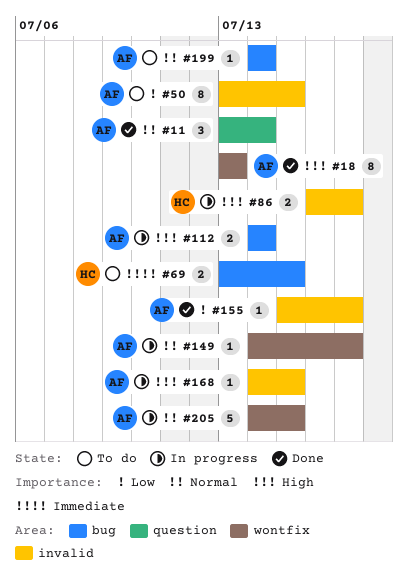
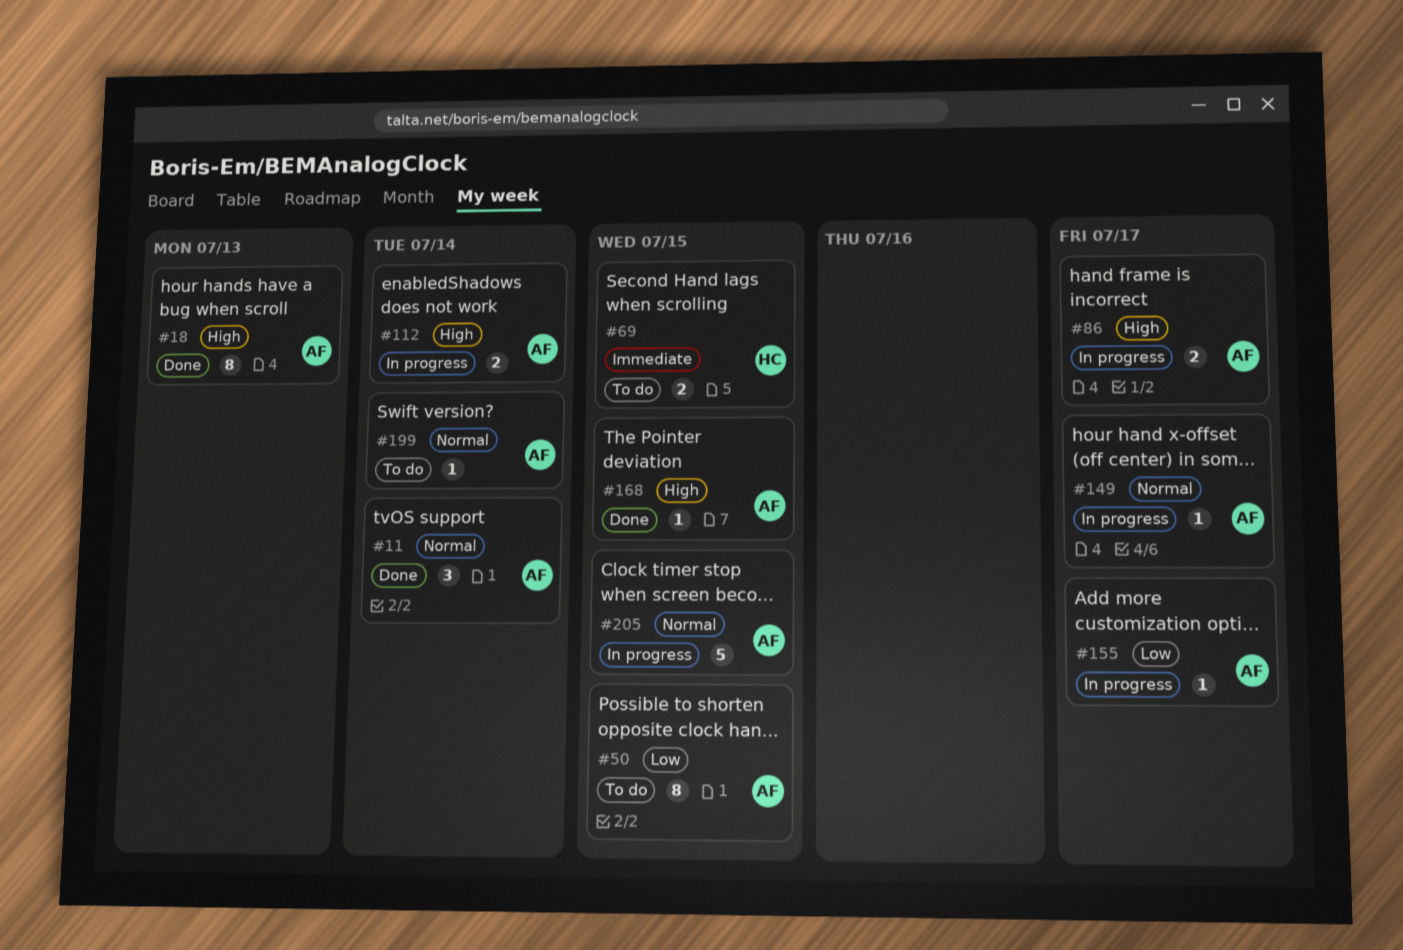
#86, owner: HC -> AF
#155, status: Done -> In progress
#168, status: In progress -> Done

